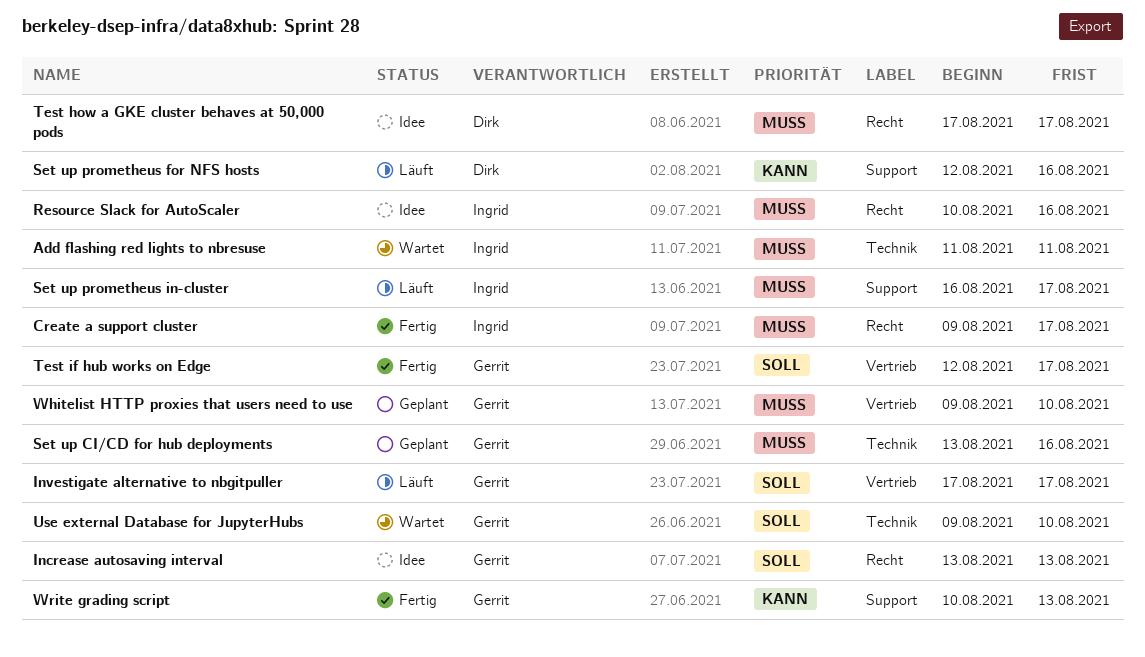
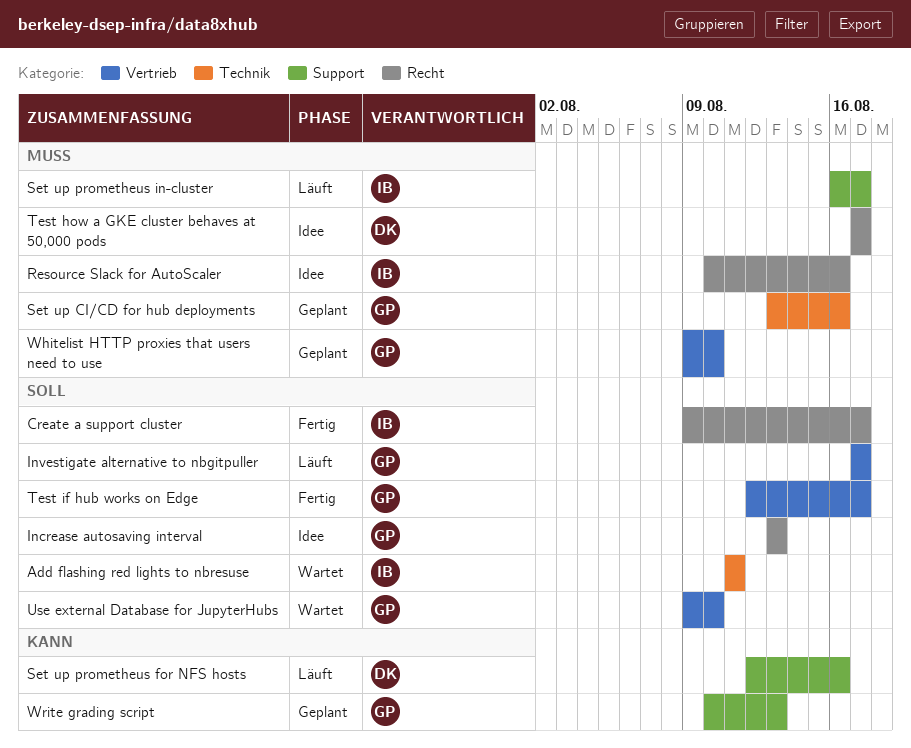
Add flashing red lights to nbresuse, priority: Muss -> Soll
Create a support cluster, priority: Muss -> Soll
Use external Database for JupyterHubs, label: Technik -> Vertrieb
Write grading script, status: Fertig -> Geplant

